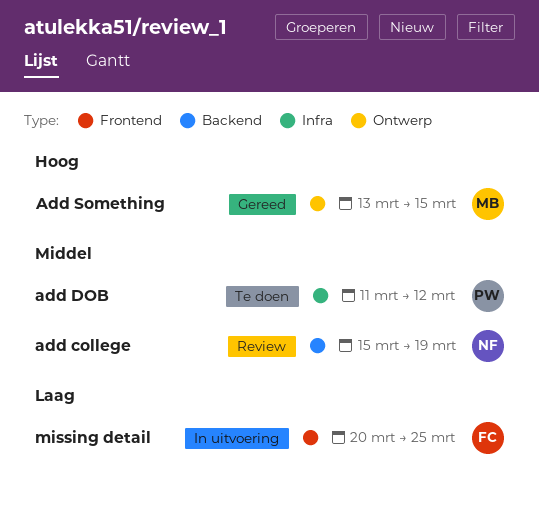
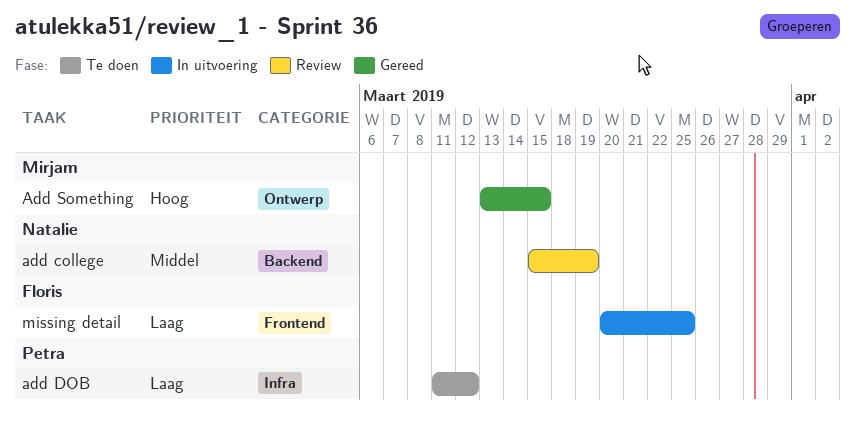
add DOB, priority: Middel -> Laag

